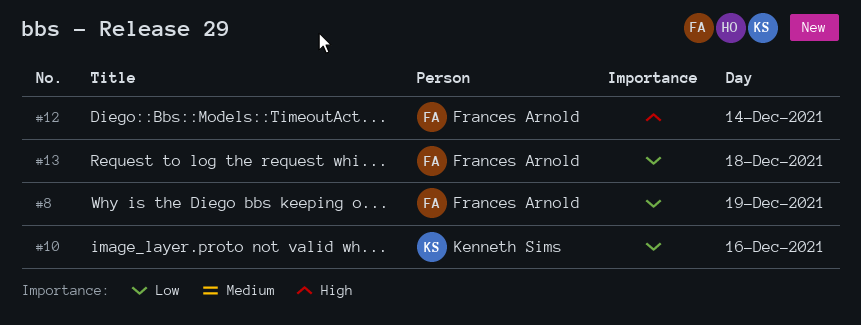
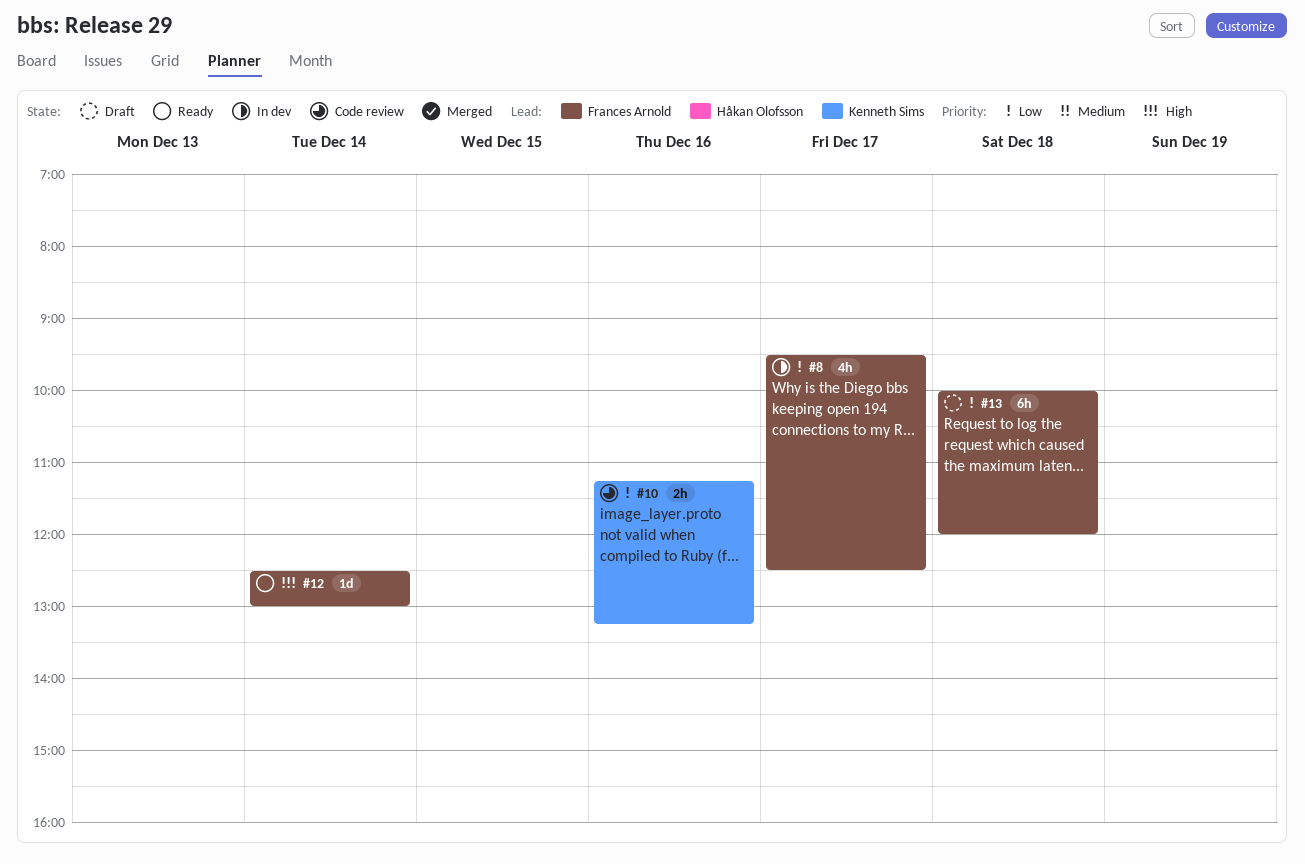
#8, day: Dec 19 -> Dec 17

